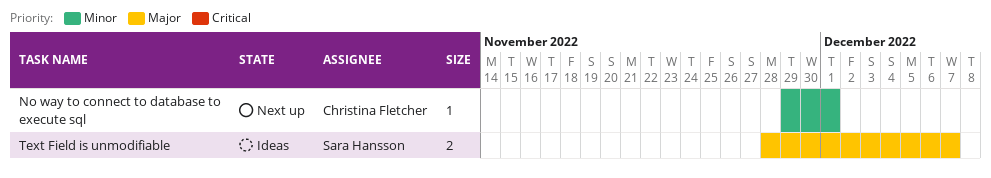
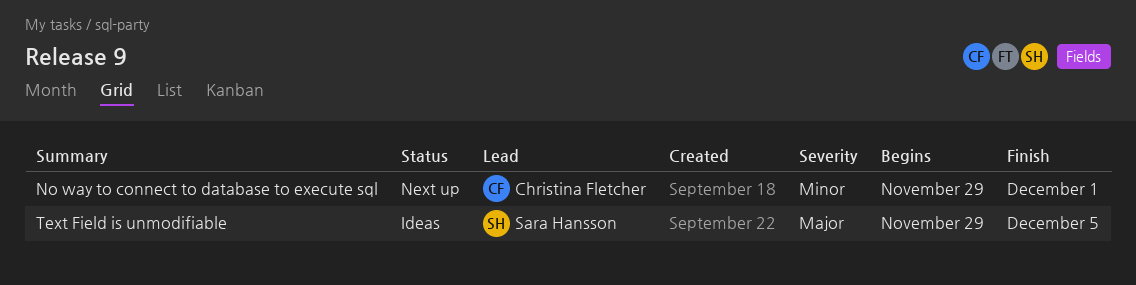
Text Field is unmodifiable, start: Nov 28 -> Nov 29
Text Field is unmodifiable, due: Dec 7 -> Dec 5

